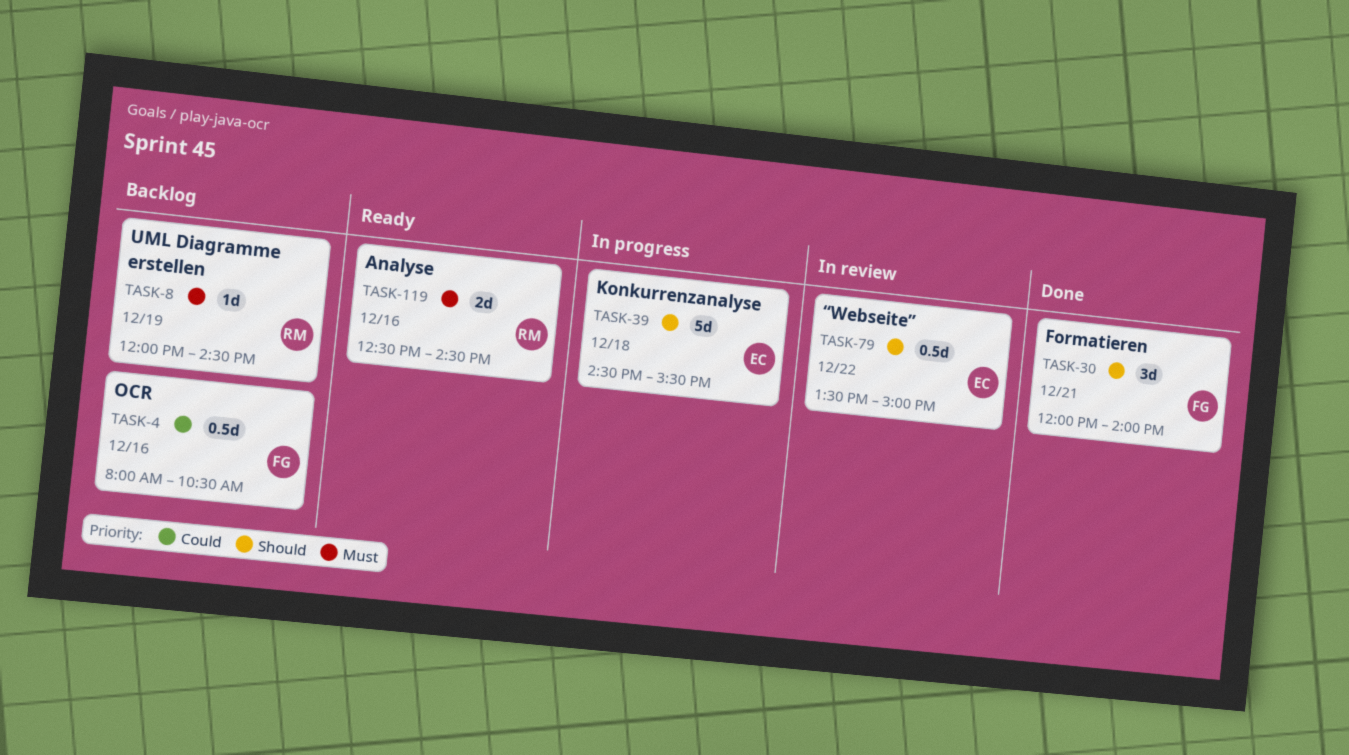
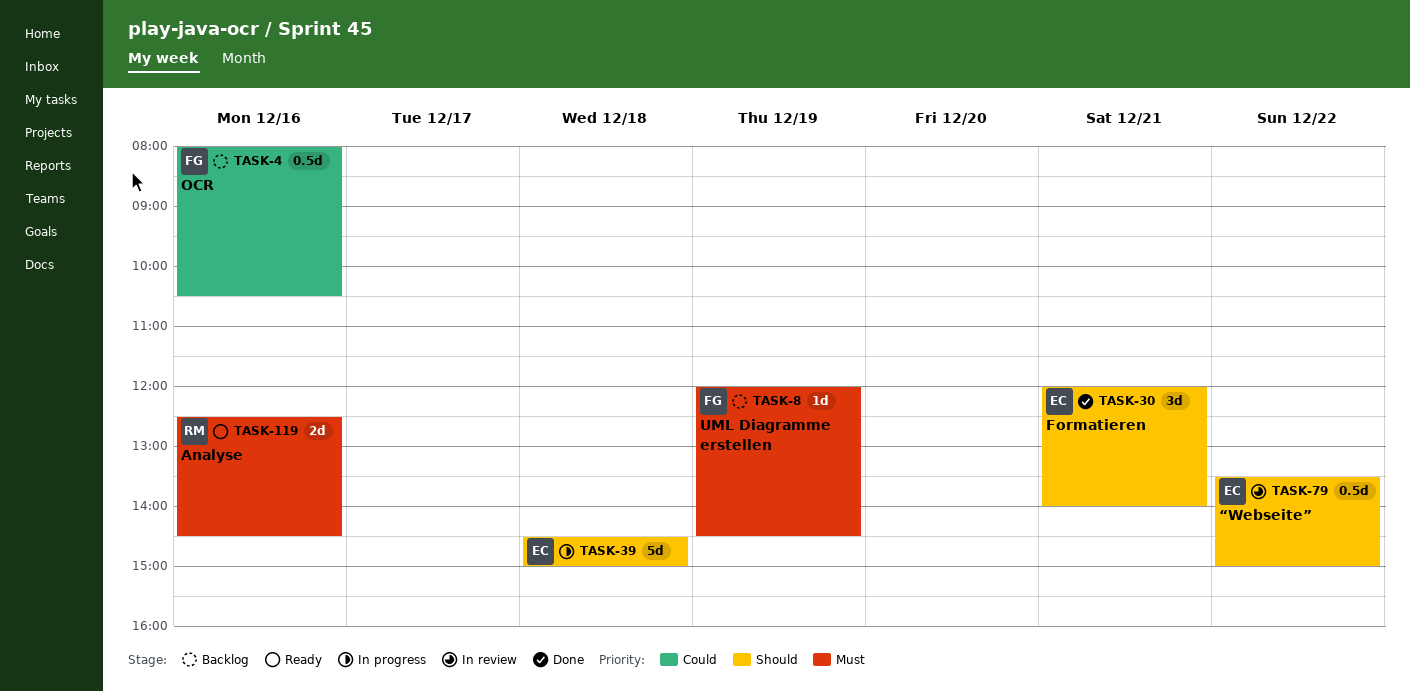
TASK-8, owner: RM -> FG
TASK-30, owner: FG -> EC
TASK-39, ends: 15:30 -> 15:00

